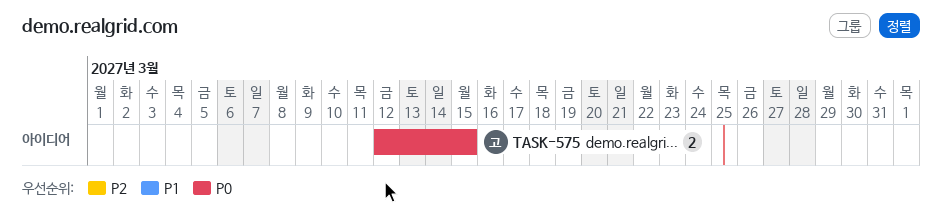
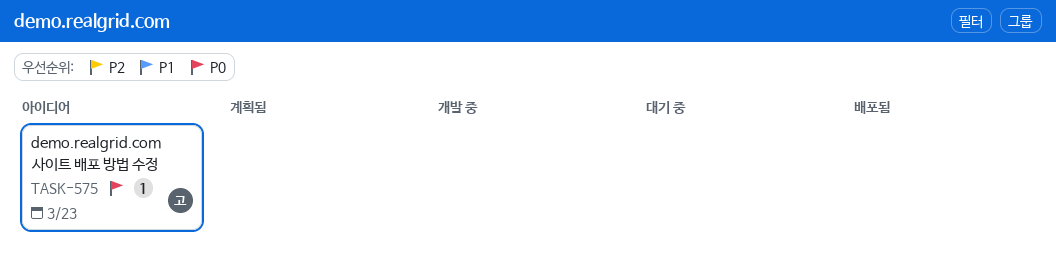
TASK-575, estimate: 2 -> 1
TASK-575, due: Mar 15 -> Mar 23

